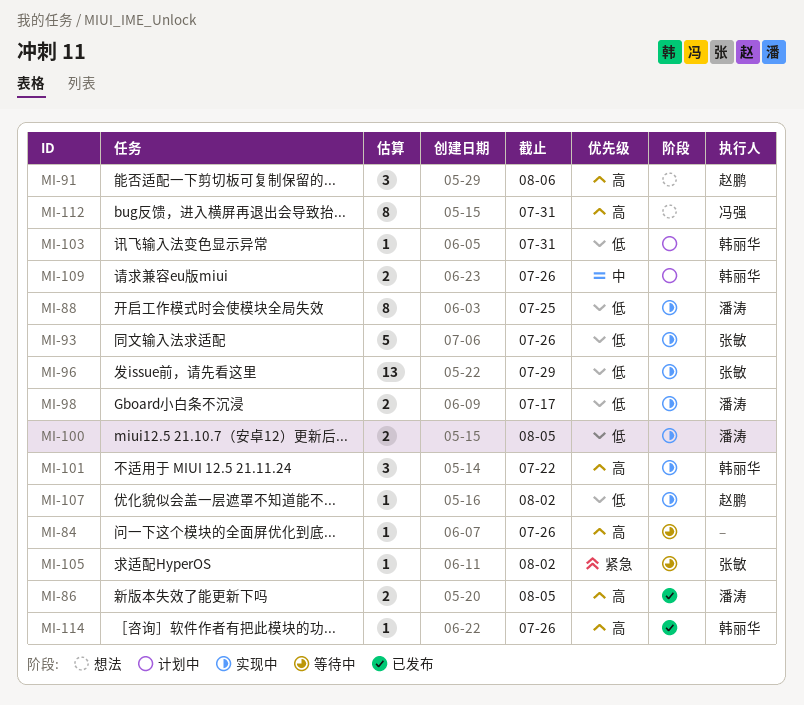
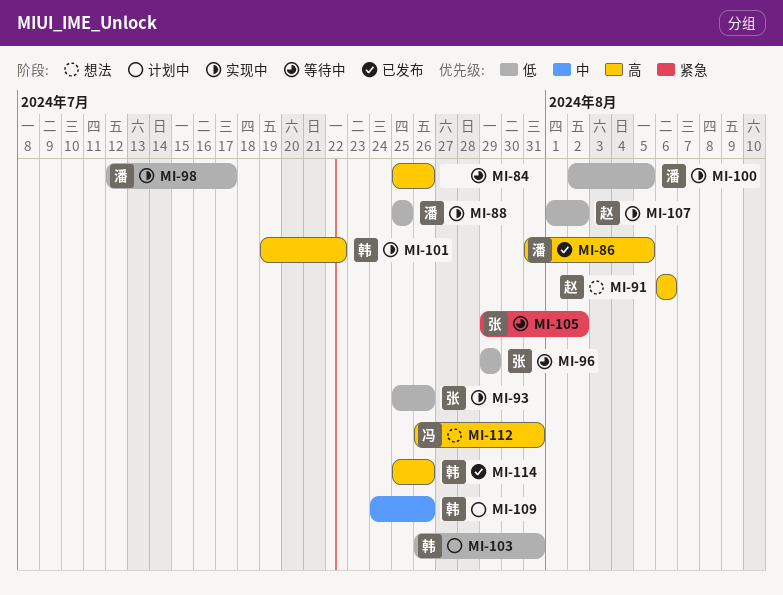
MI-96, status: 实现中 -> 等待中

